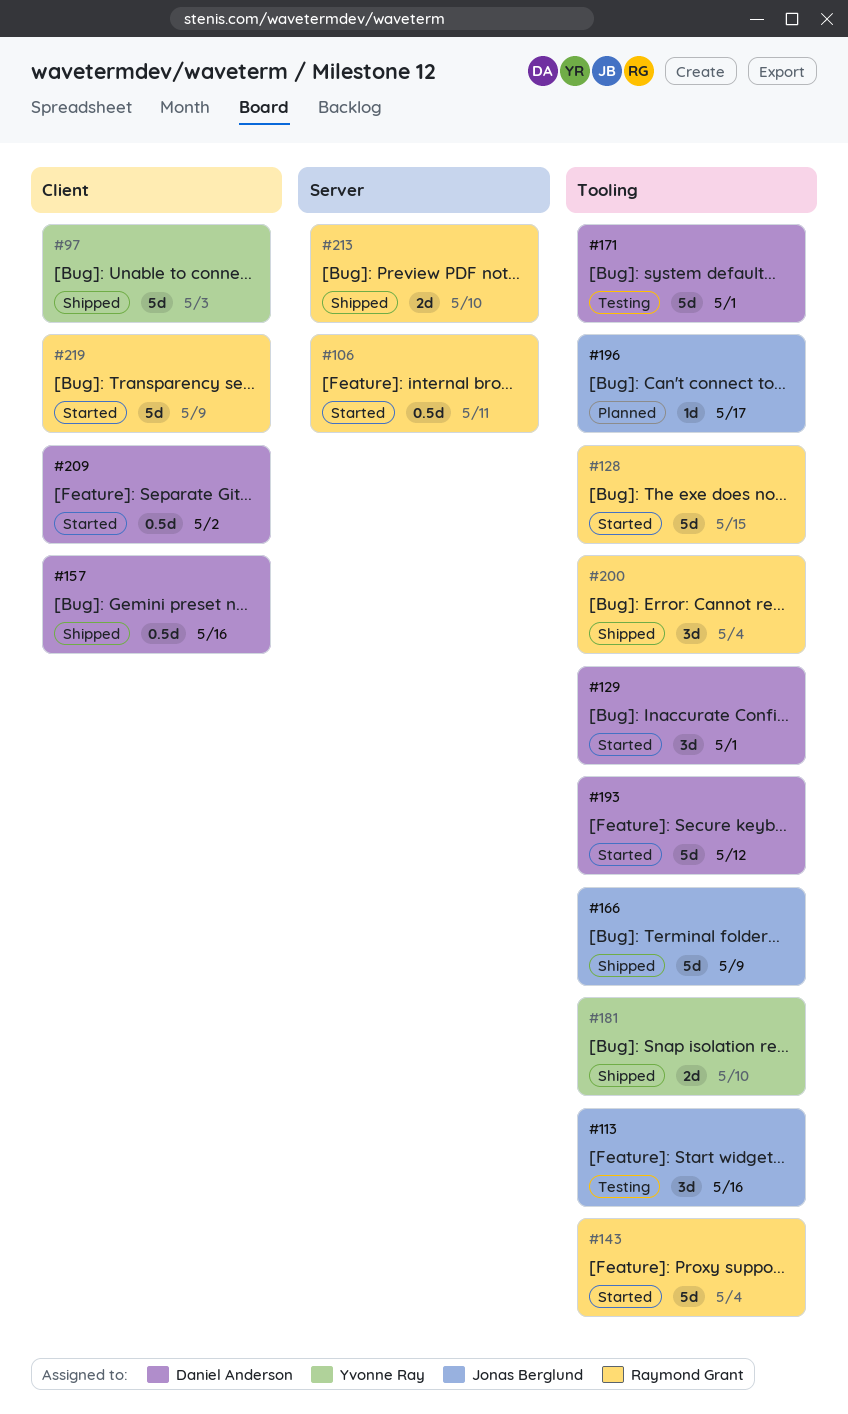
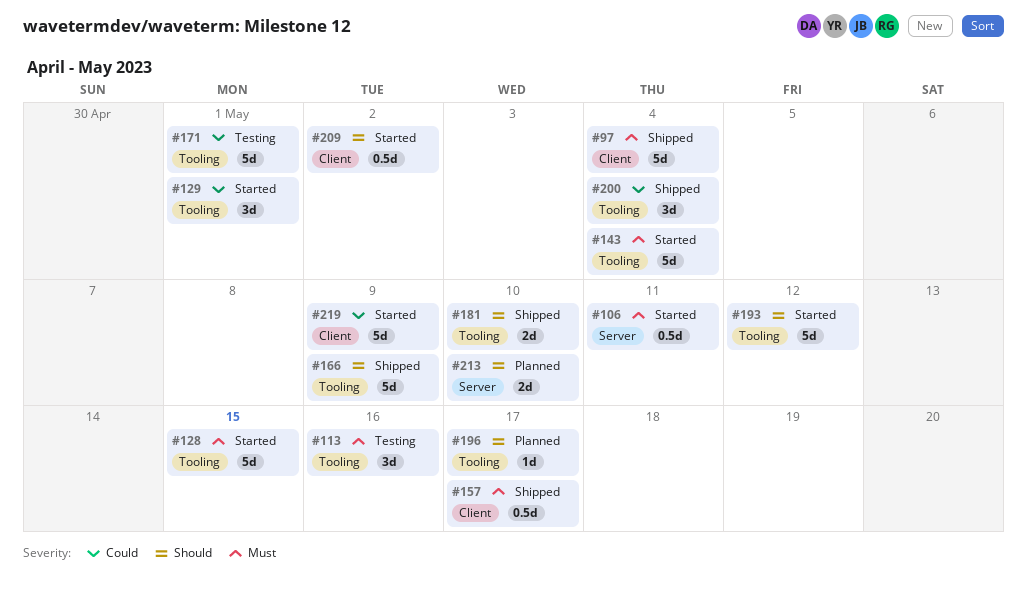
#97, due: May 3 -> May 4
#157, due: May 16 -> May 17
#213, status: Shipped -> Planned

